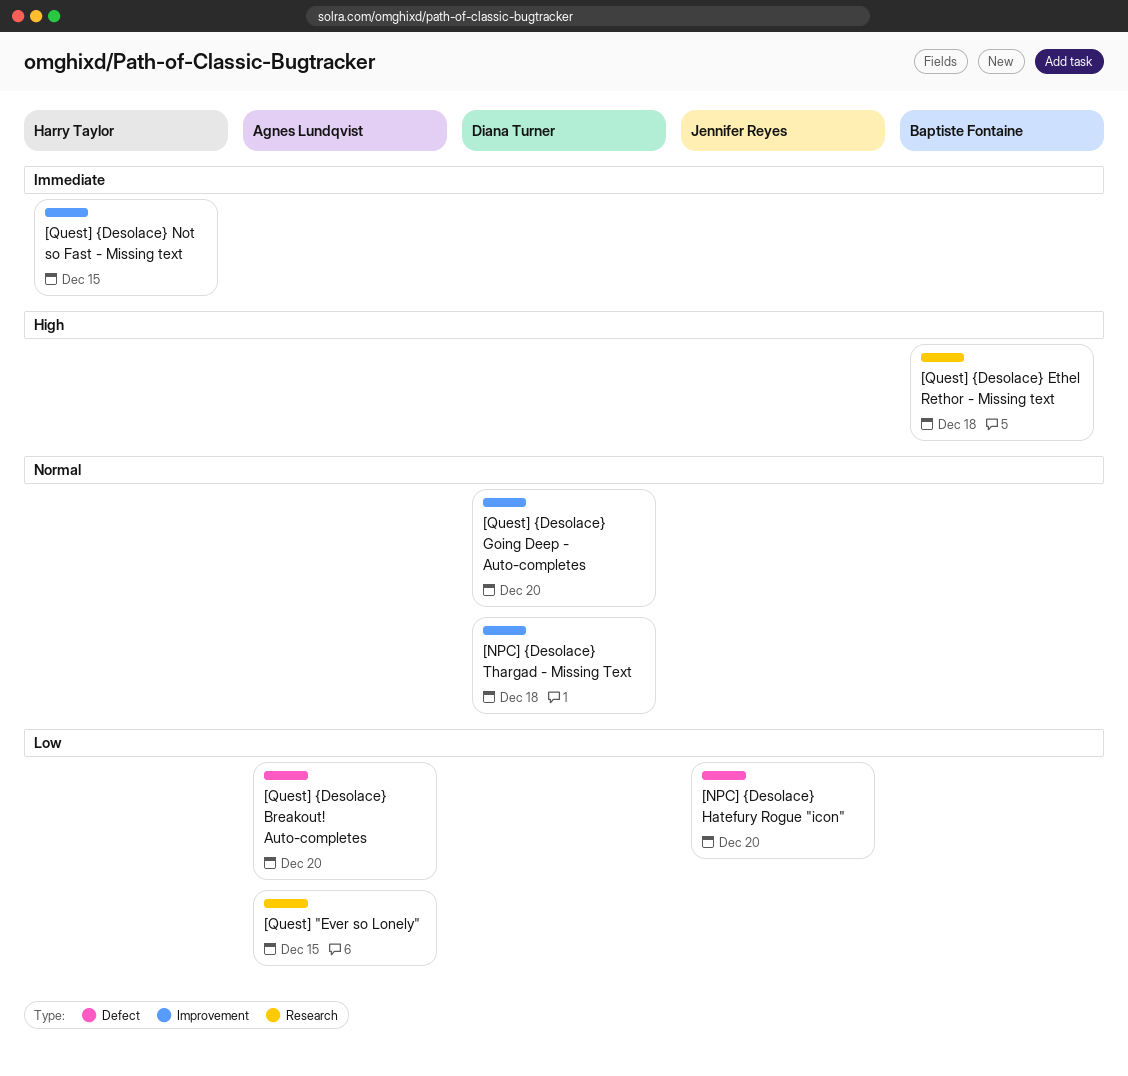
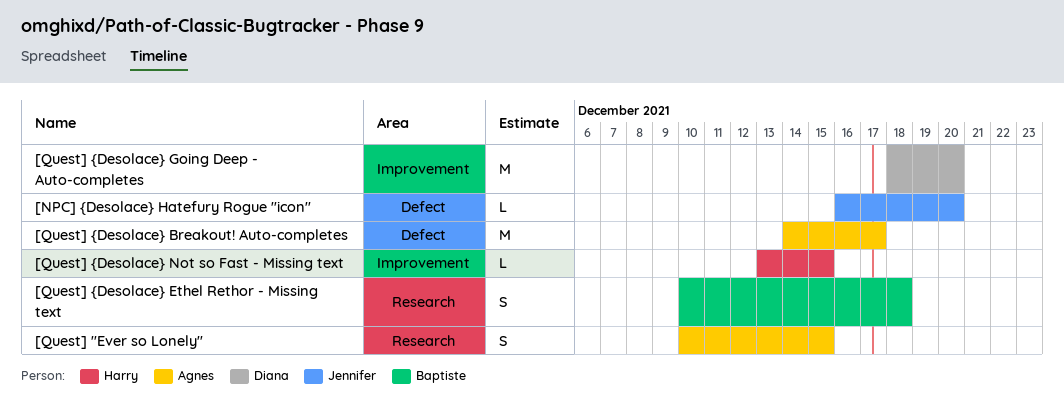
[NPC] {Desolace} Thargad - Missing Text: present -> none
[Quest] {Desolace} Breakout! Auto-completes, due: Dec 20 -> Dec 17

